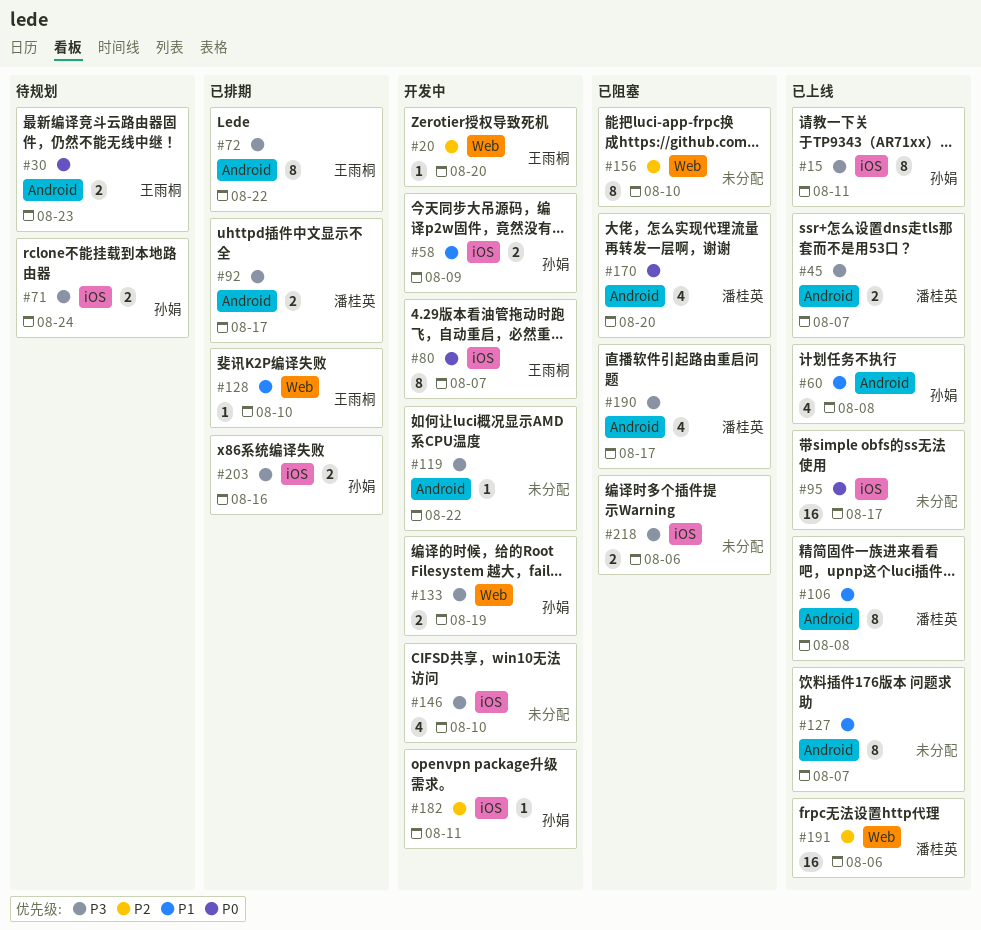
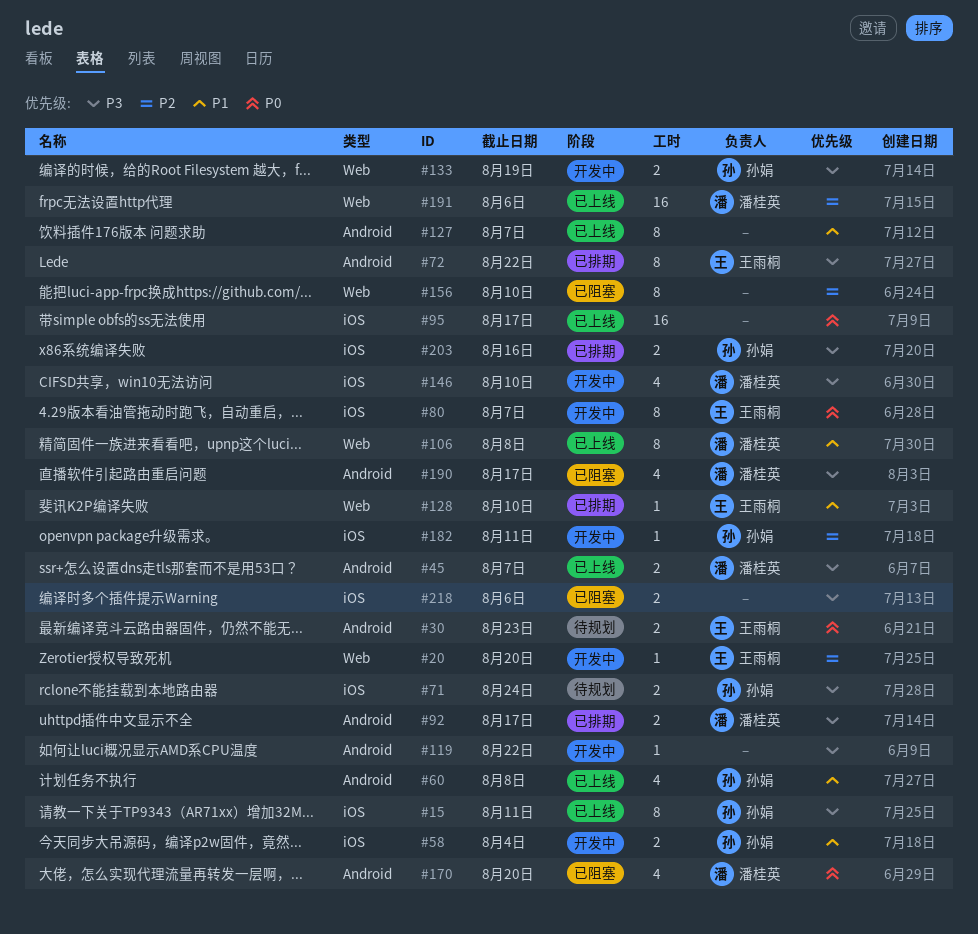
#58, due: Aug 9 -> Aug 4
#106, label: Android -> Web
#146, owner: none -> 潘桂英

